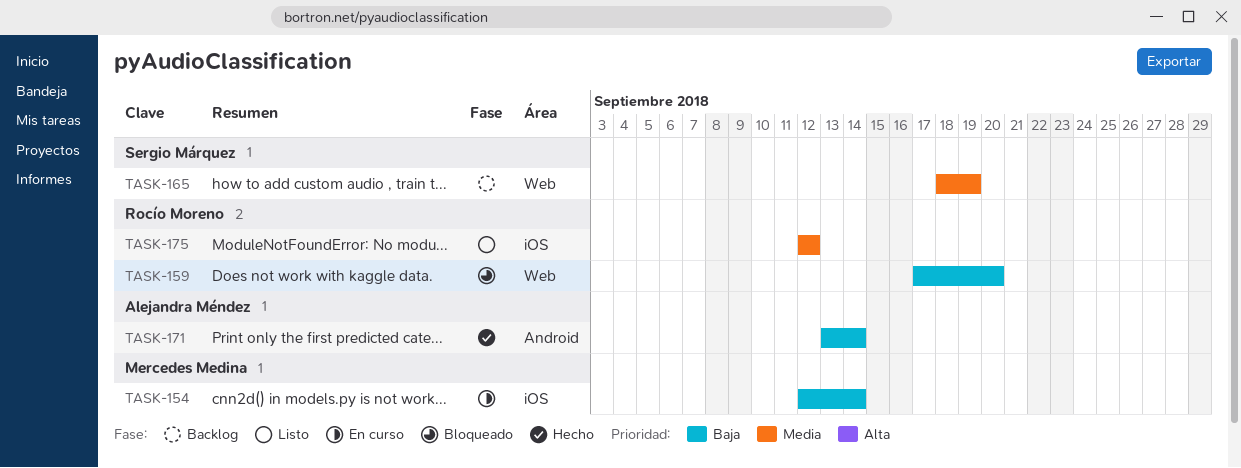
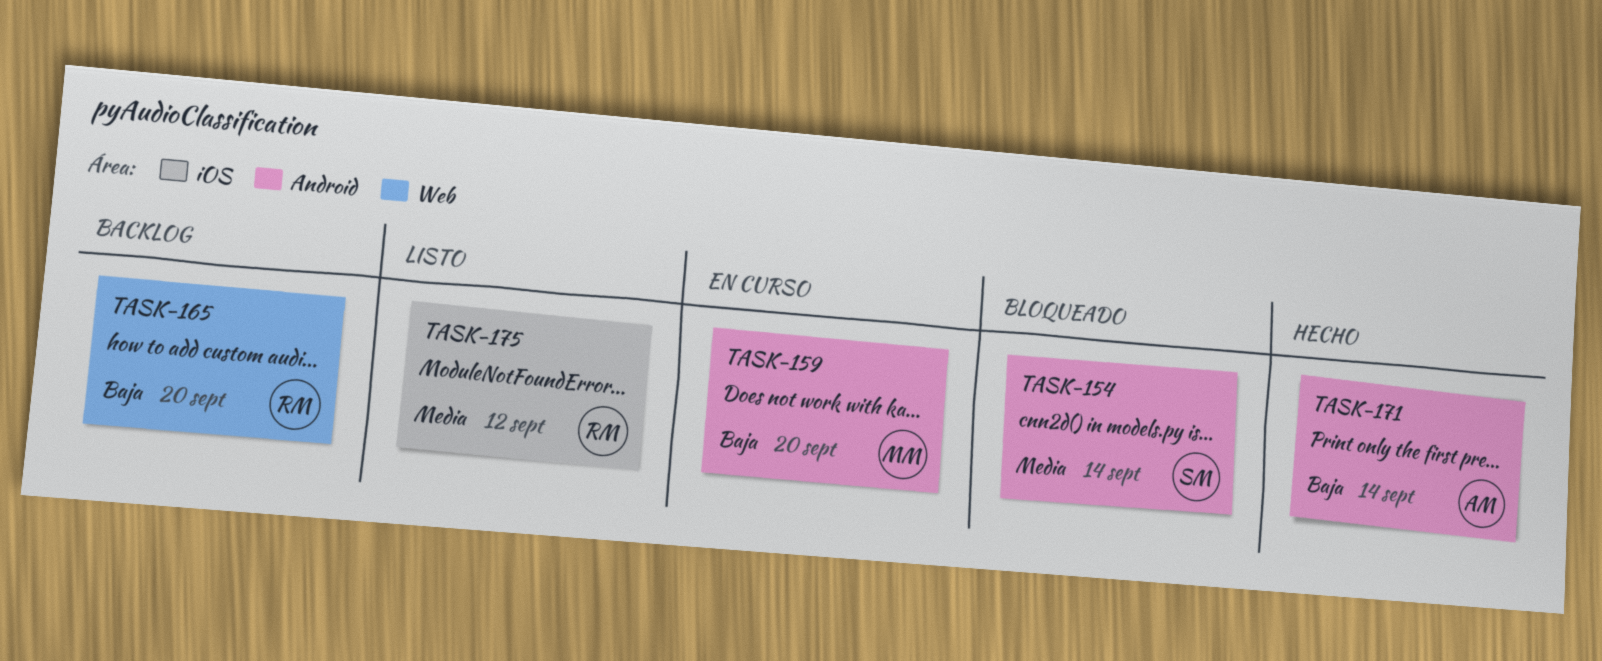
TASK-154, status: En curso -> Bloqueado
TASK-154, owner: Mercedes Medina -> Sergio Márquez
TASK-154, priority: Baja -> Media
TASK-154, label: iOS -> Android
TASK-159, status: Bloqueado -> En curso
TASK-159, owner: Rocío Moreno -> Mercedes Medina
TASK-159, label: Web -> Android
TASK-165, owner: Sergio Márquez -> Rocío Moreno
TASK-165, priority: Media -> Baja
TASK-165, due: Sep 19 -> Sep 20

